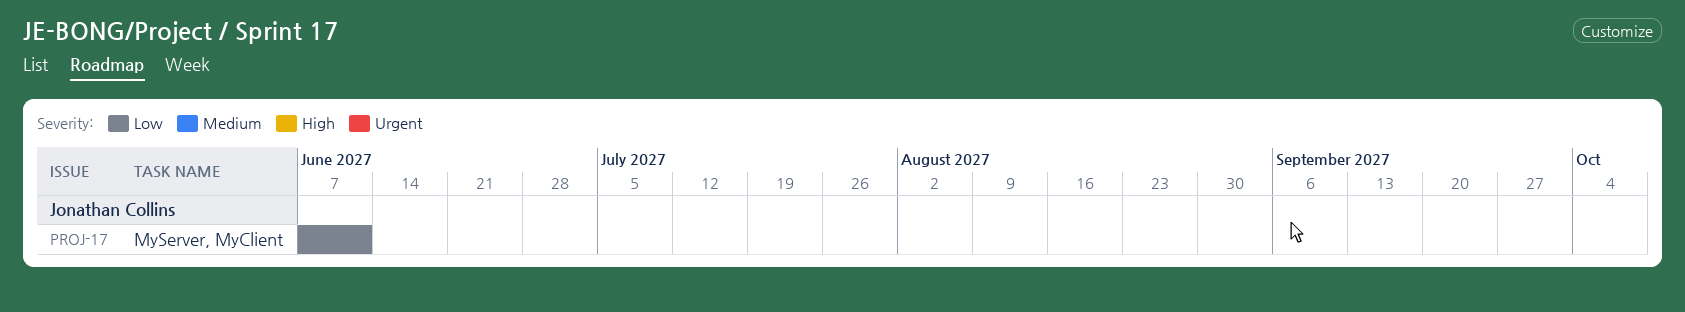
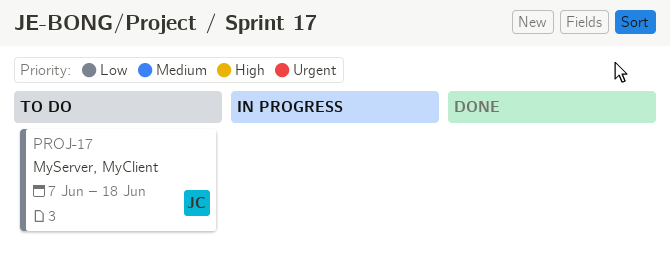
PROJ-17, due: Jun 11 -> Jun 18

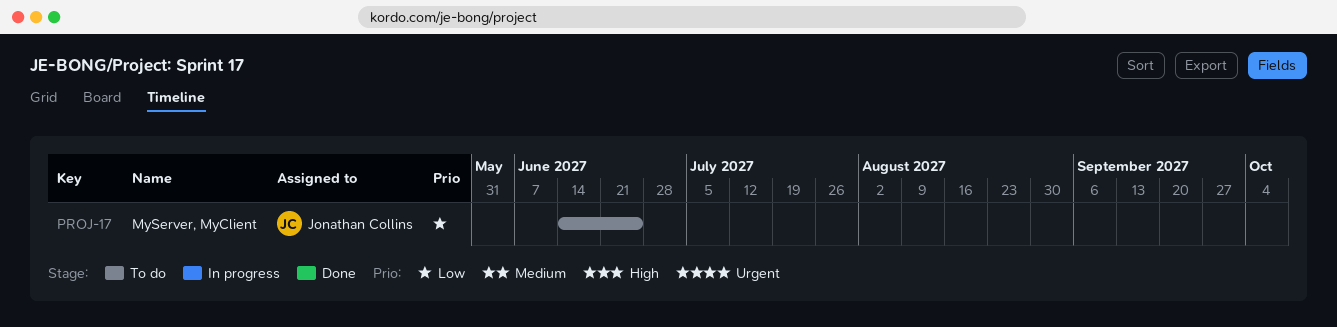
PROJ-17, start: Jun 7 -> Jun 14
PROJ-17, due: Jun 18 -> Jun 25

